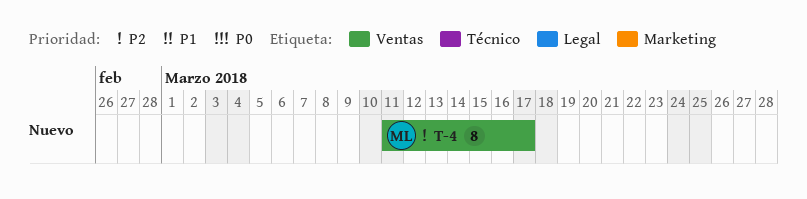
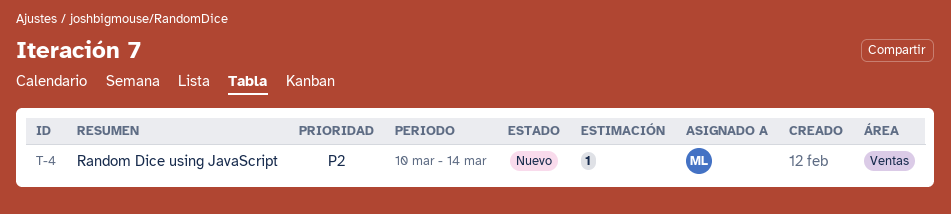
T-4, estimate: 8 -> 1
T-4, start: Mar 11 -> Mar 10
T-4, due: Mar 17 -> Mar 14

